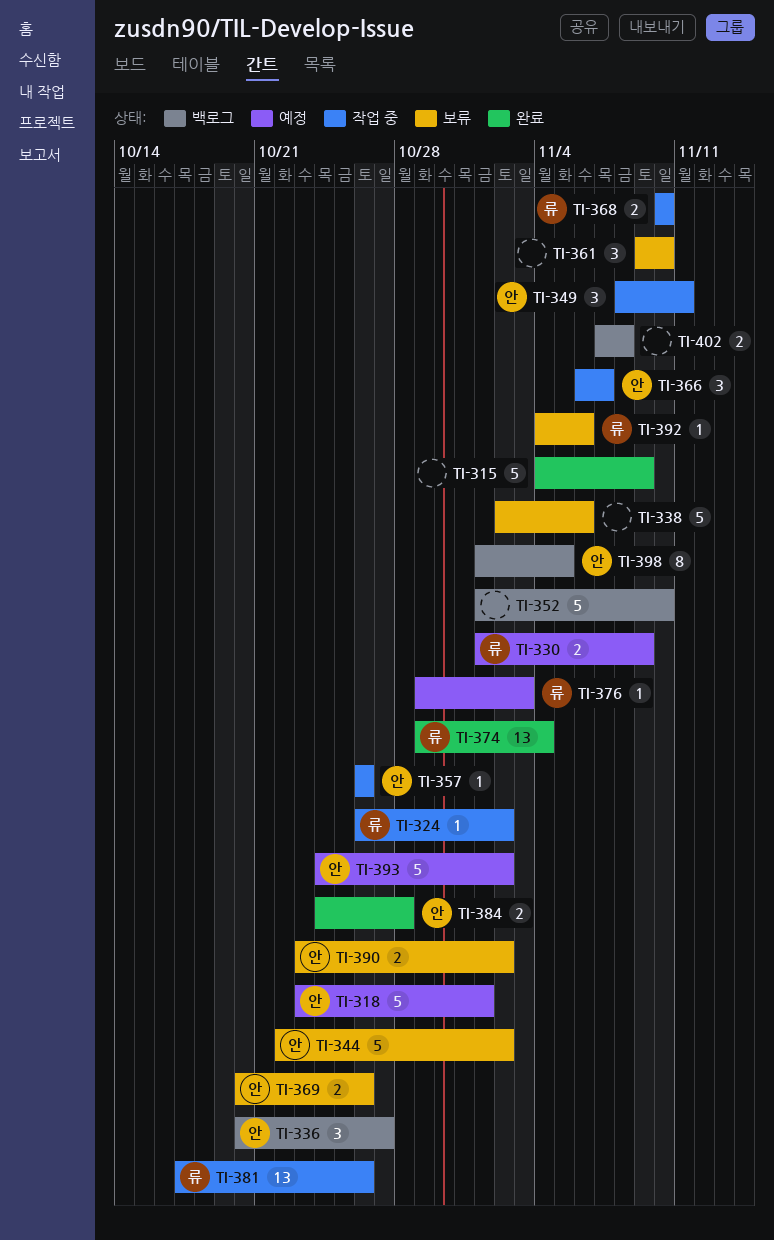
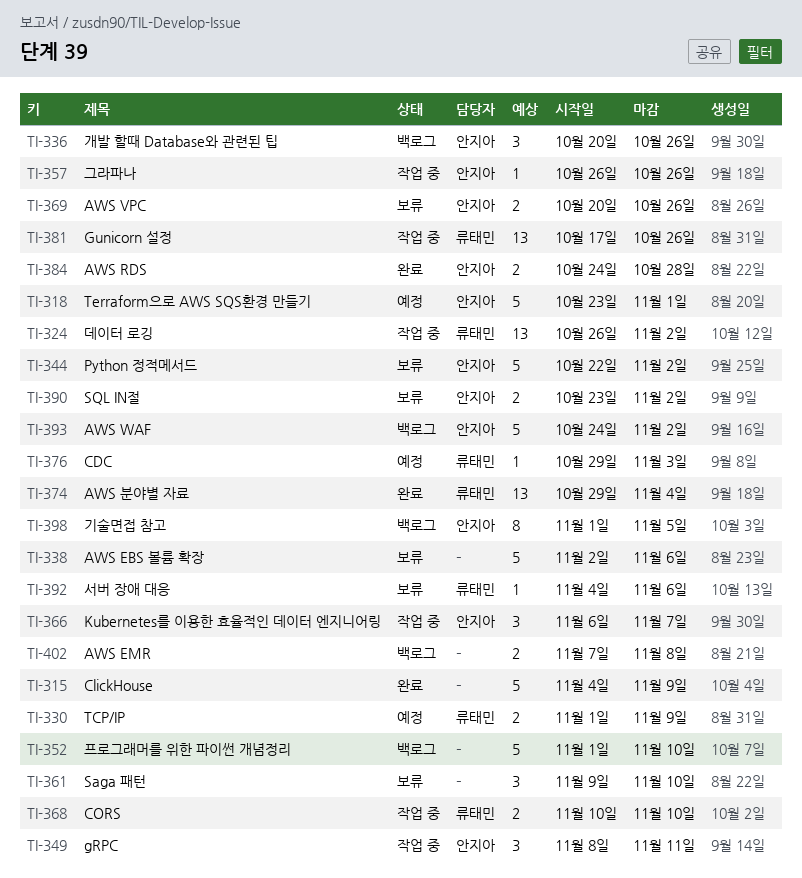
TI-324, estimate: 1 -> 13
TI-336, due: Oct 27 -> Oct 26
TI-393, status: 예정 -> 백로그

